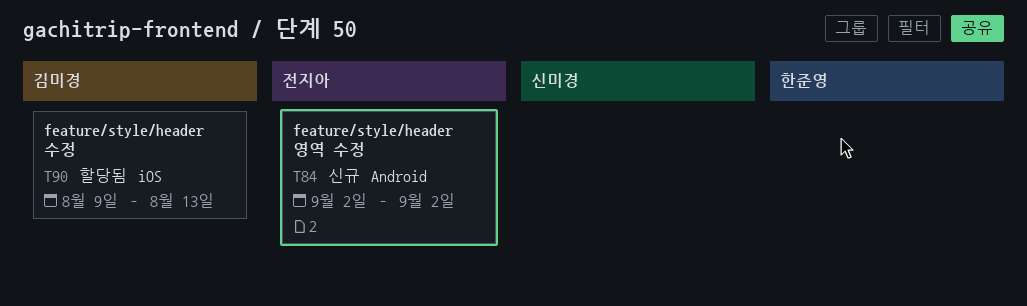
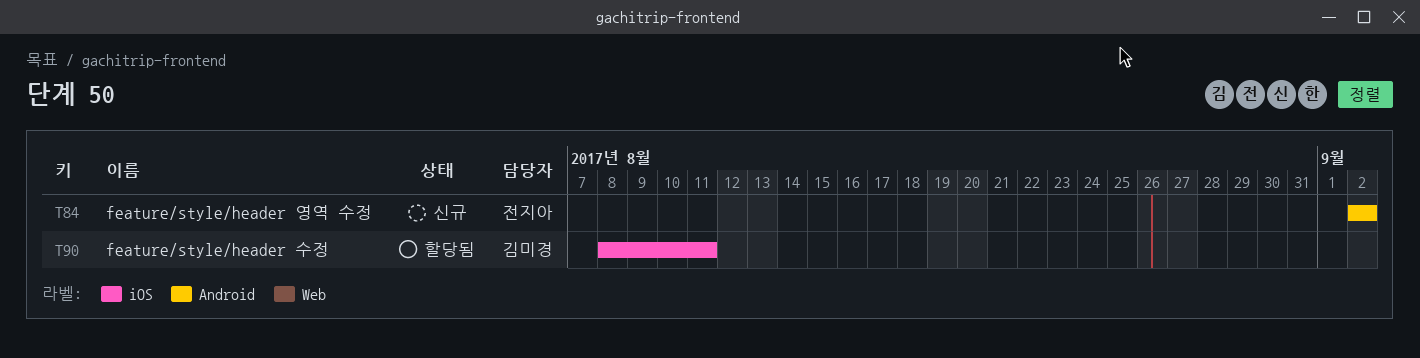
T90, start: Aug 9 -> Aug 8
T90, due: Aug 13 -> Aug 11

